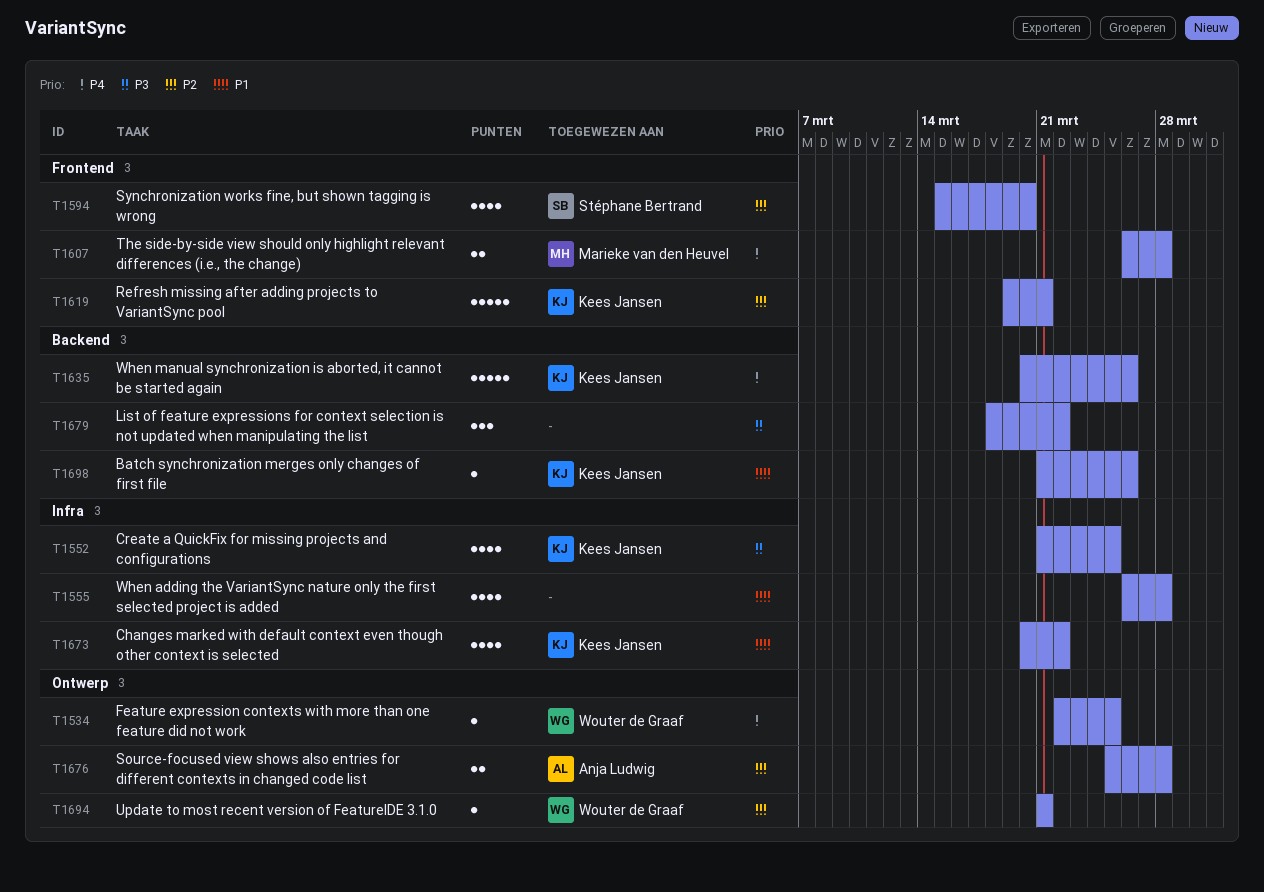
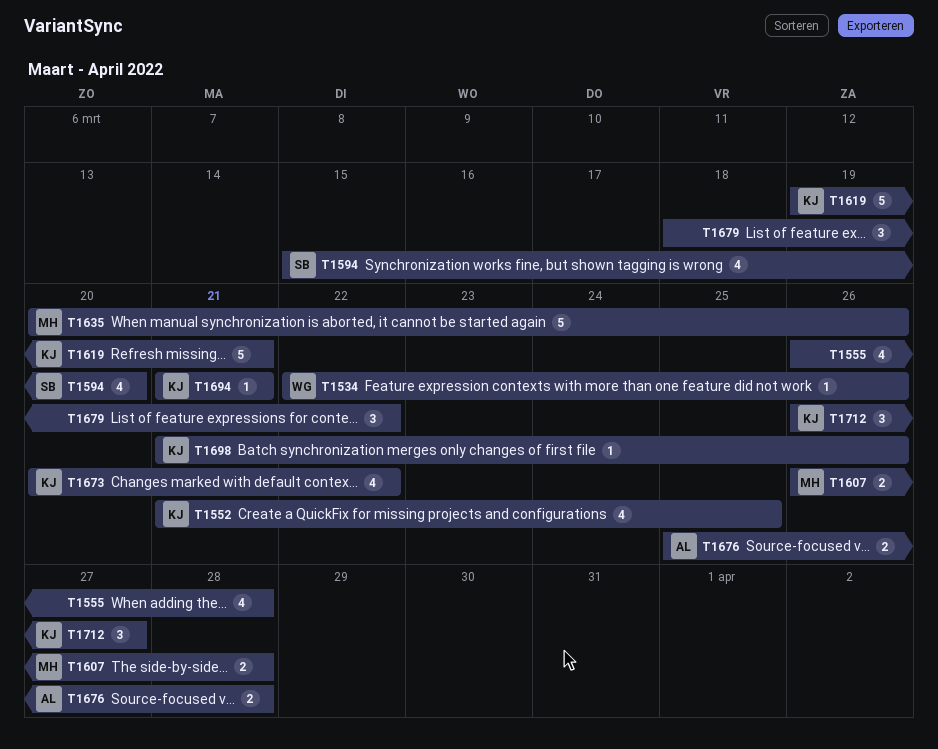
T1534, due: Mar 25 -> Mar 26
T1635, owner: Kees Jansen -> Marieke van den Heuvel
T1694, owner: Wouter de Graaf -> Kees Jansen
T1712: none -> present

